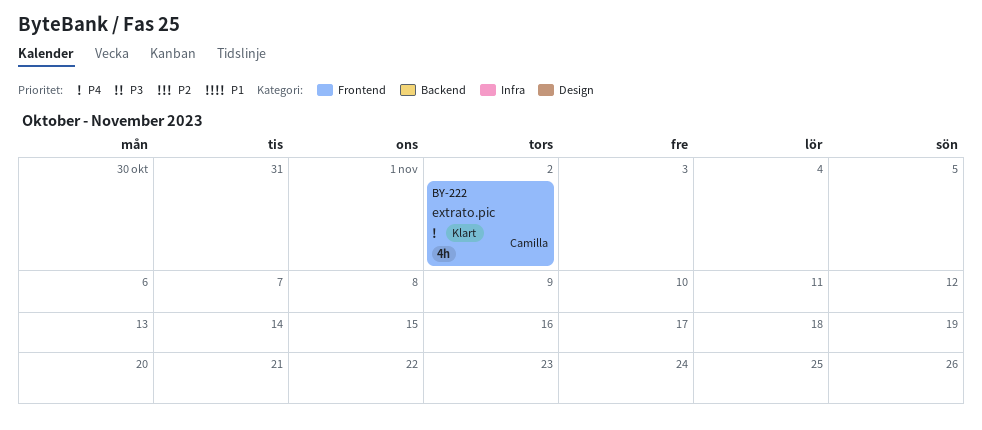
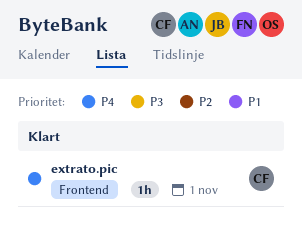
extrato.pic, estimate: 4h -> 1h
extrato.pic, due: Nov 2 -> Nov 1

